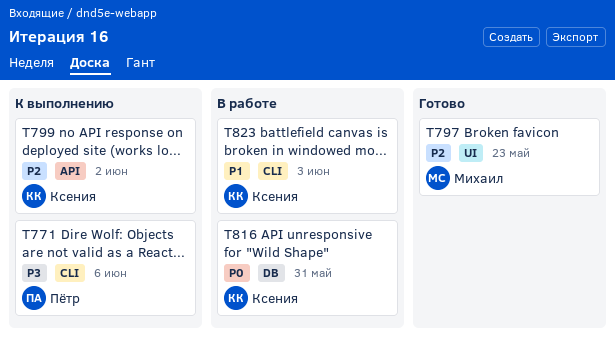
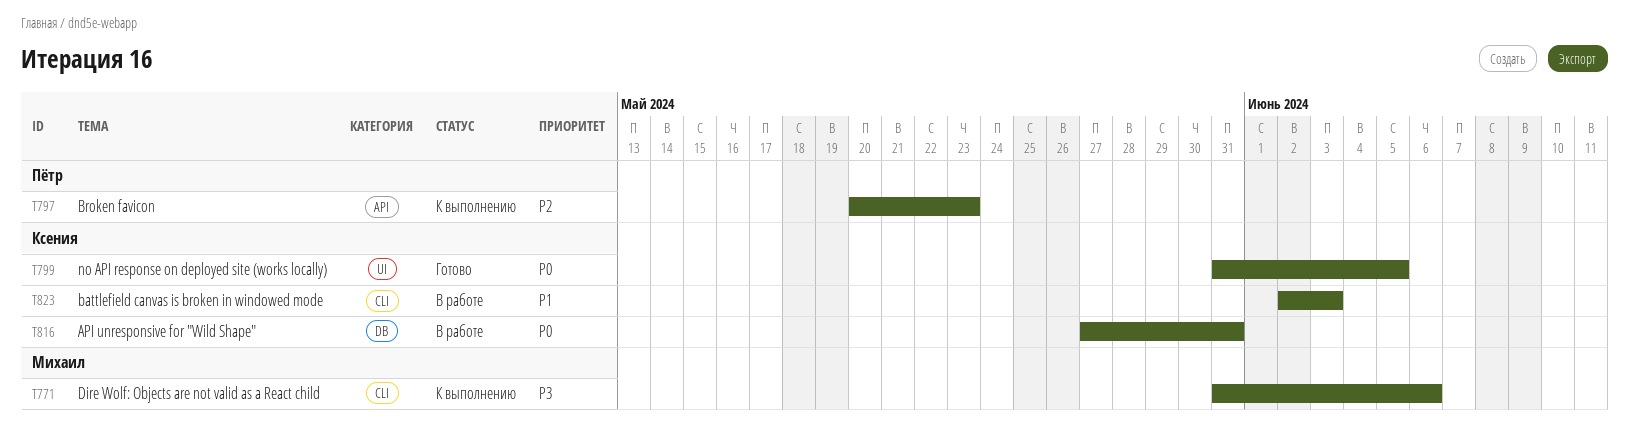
T771, owner: Пётр -> Михаил
T797, status: Готово -> К выполнению
T797, owner: Михаил -> Пётр
T797, label: UI -> API
T799, status: К выполнению -> Готово
T799, priority: P2 -> P0
T799, label: API -> UI
T799, due: Jun 2 -> Jun 5

